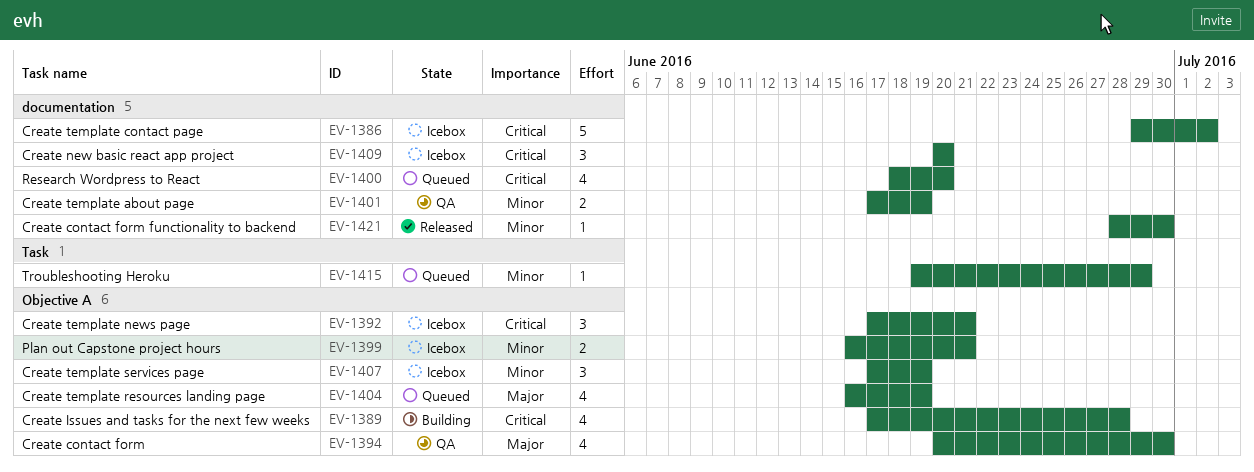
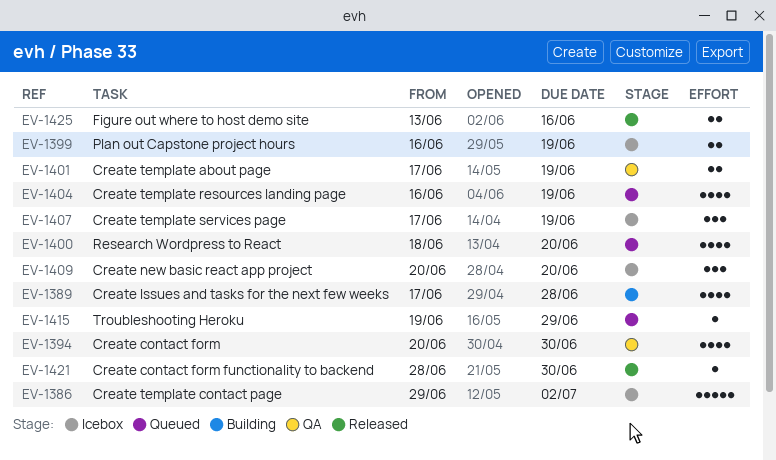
EV-1392: present -> none
EV-1399, due: Jun 21 -> Jun 19
EV-1425: none -> present

